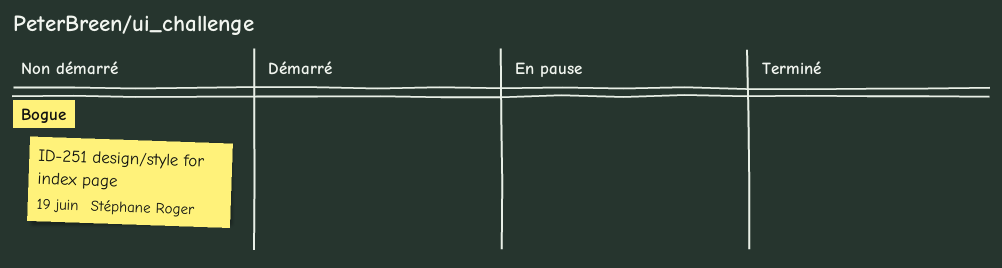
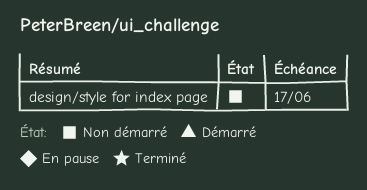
design/style for index page, due: Jun 19 -> Jun 17

